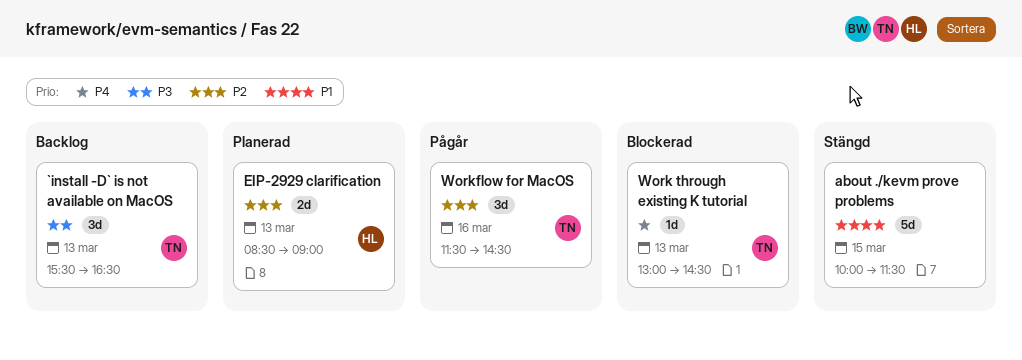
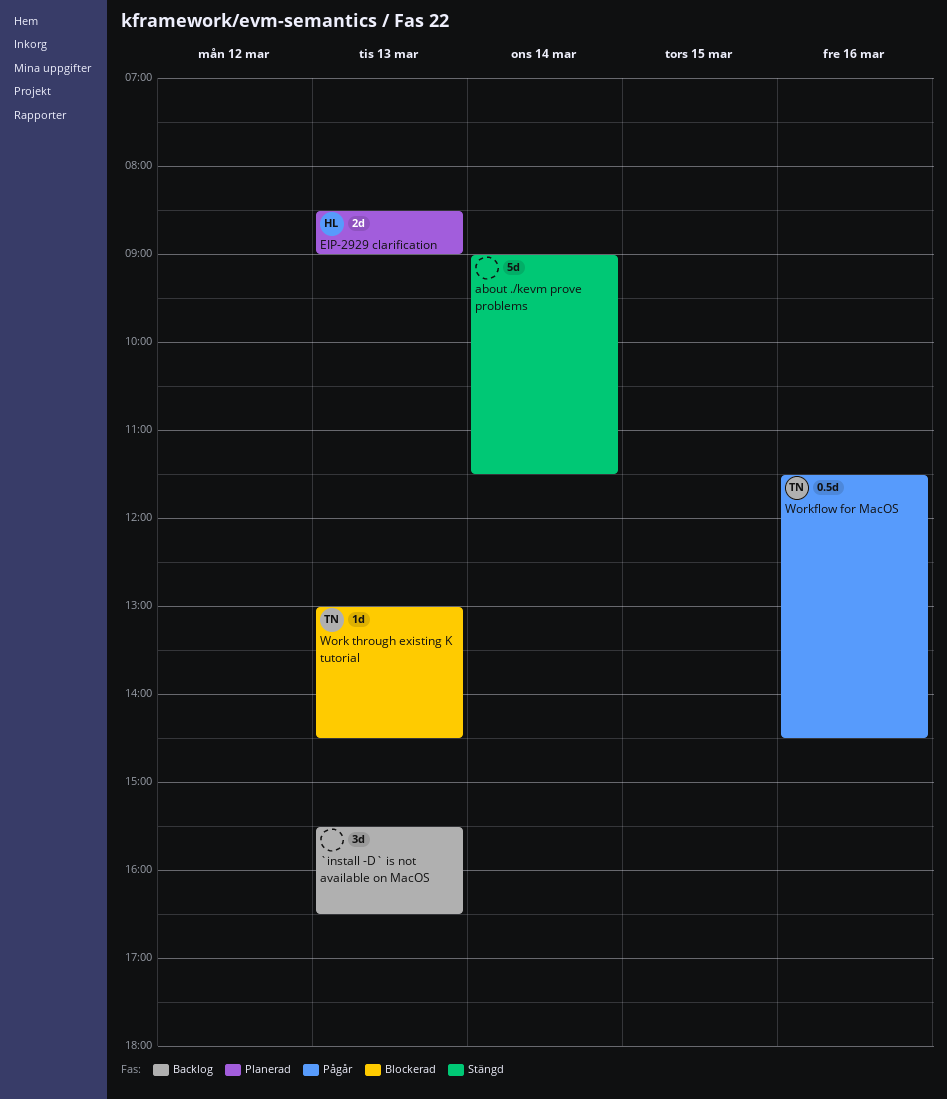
`install -D` is not available on MacOS, owner: TN -> none
about ./kevm prove problems, day: Mar 15 -> Mar 14
about ./kevm prove problems, begins: 10:00 -> 09:00
Workflow for MacOS, estimate: 3d -> 0.5d

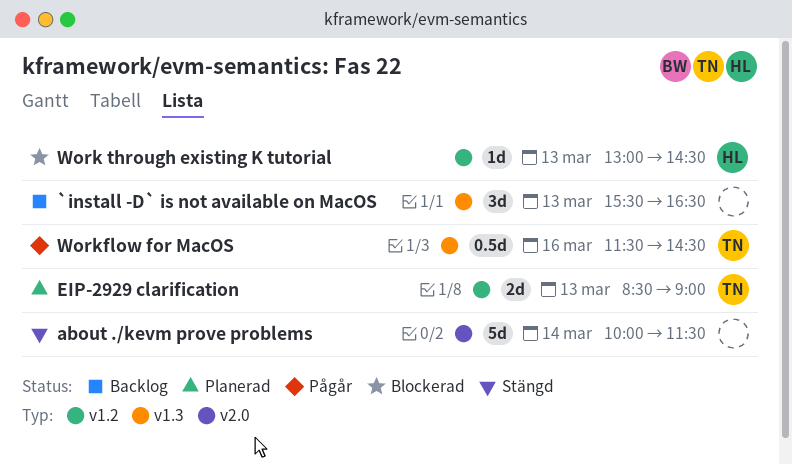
about ./kevm prove problems, begins: 09:00 -> 10:00
EIP-2929 clarification, owner: HL -> TN
Work through existing K tutorial, owner: TN -> HL

